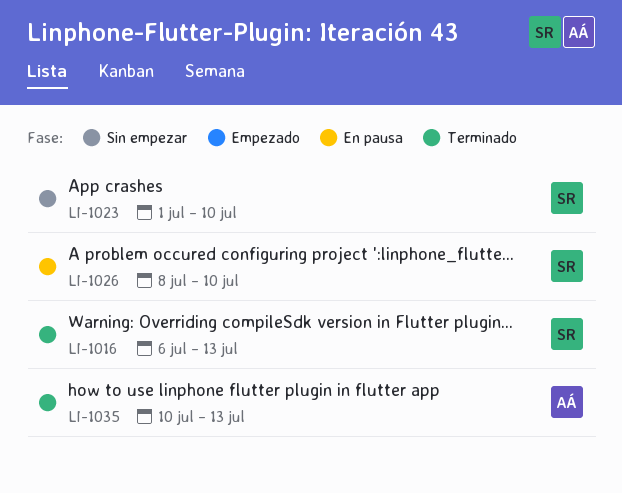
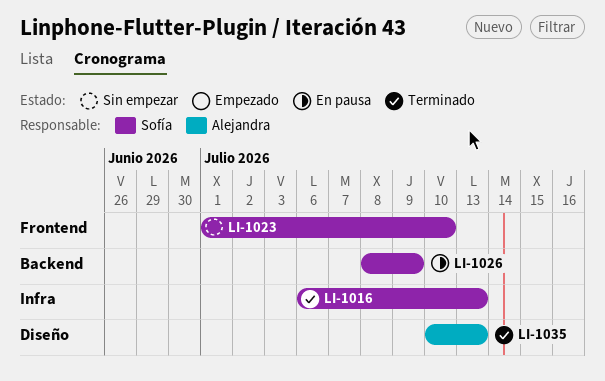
LI-1026, due: Jul 10 -> Jul 9

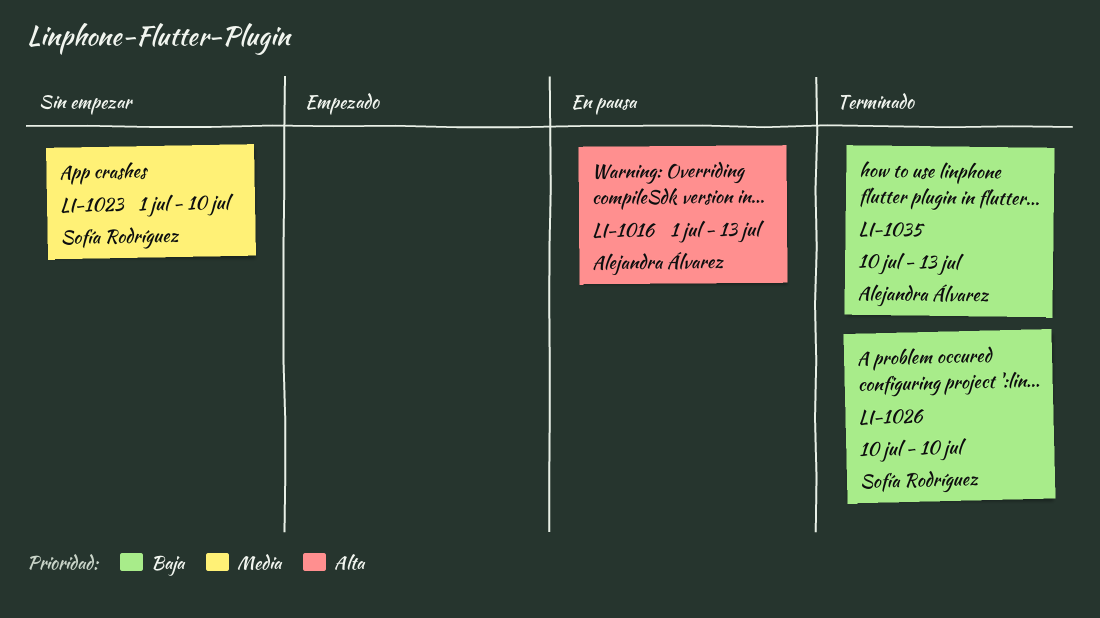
LI-1016, status: Terminado -> En pausa
LI-1016, owner: Sofía Rodríguez -> Alejandra Álvarez
LI-1016, start: Jul 6 -> Jul 1
LI-1026, status: En pausa -> Terminado
LI-1026, start: Jul 8 -> Jul 10
LI-1026, due: Jul 9 -> Jul 10

